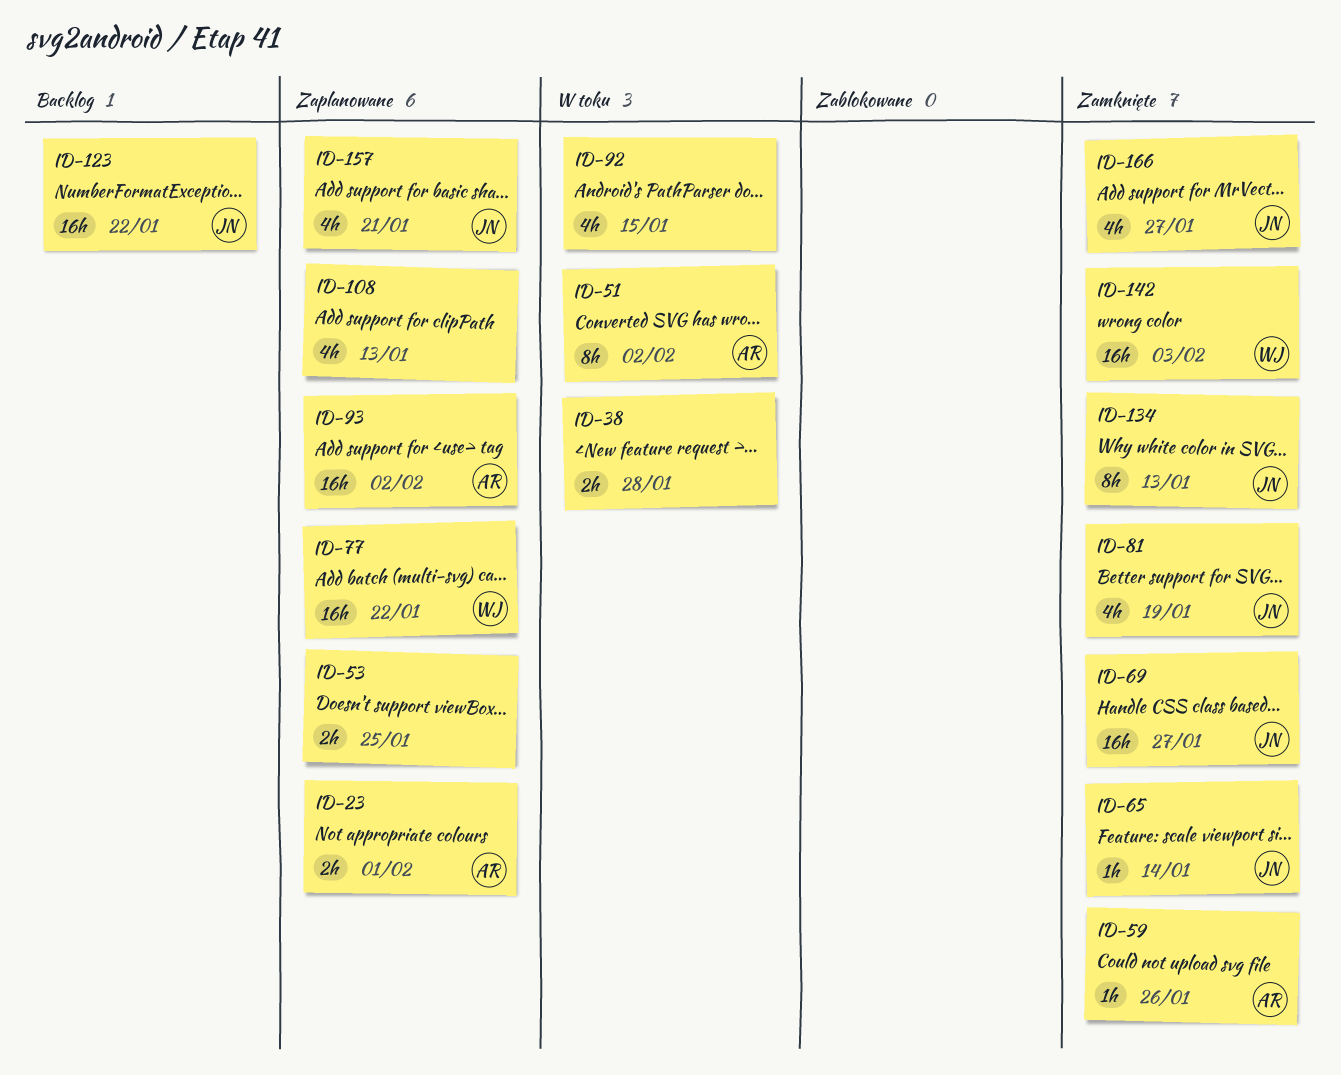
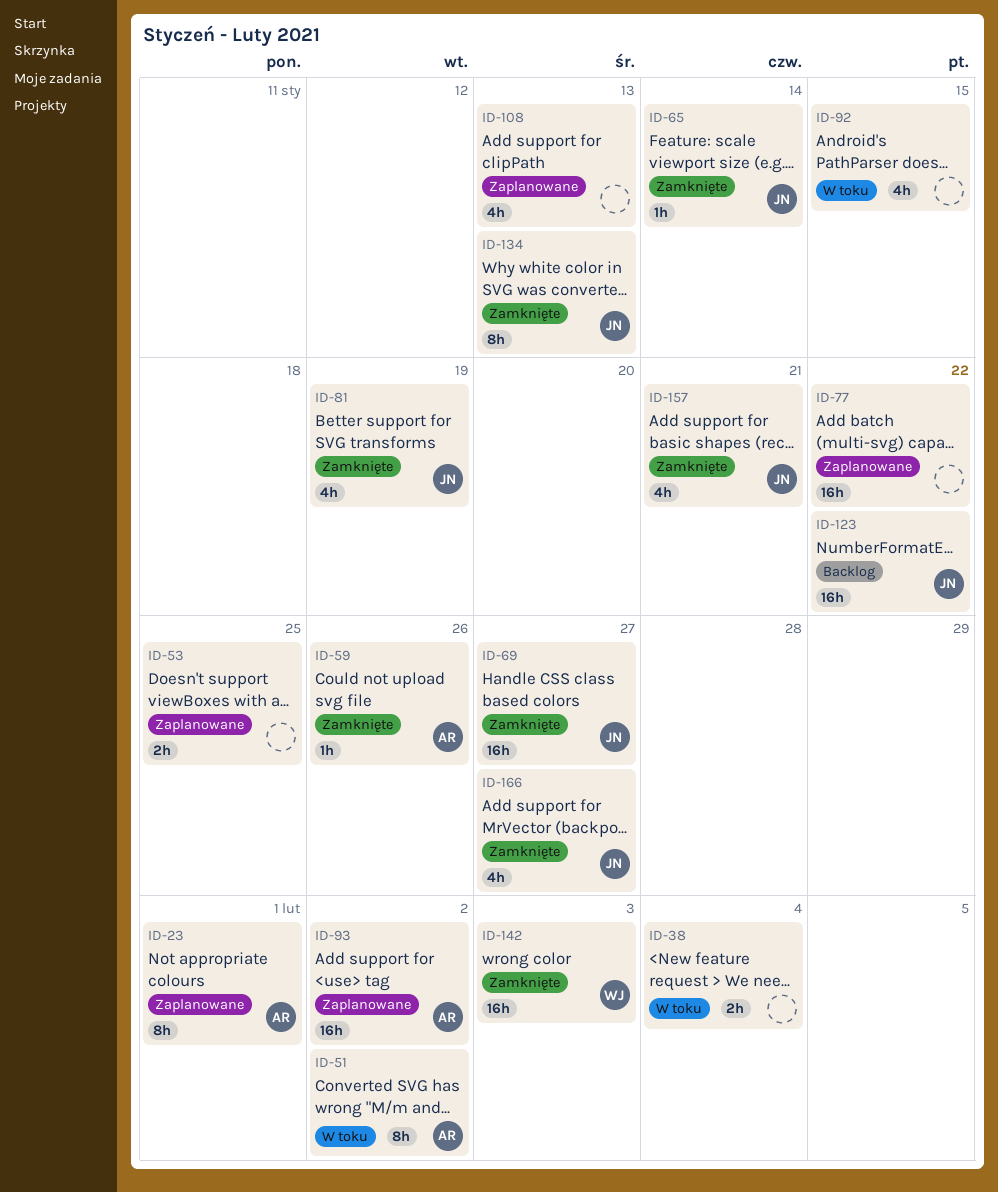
ID-23, estimate: 2h -> 8h
ID-38, due: Jan 28 -> Feb 4
ID-77, owner: WJ -> none
ID-157, status: Zaplanowane -> Zamknięte

